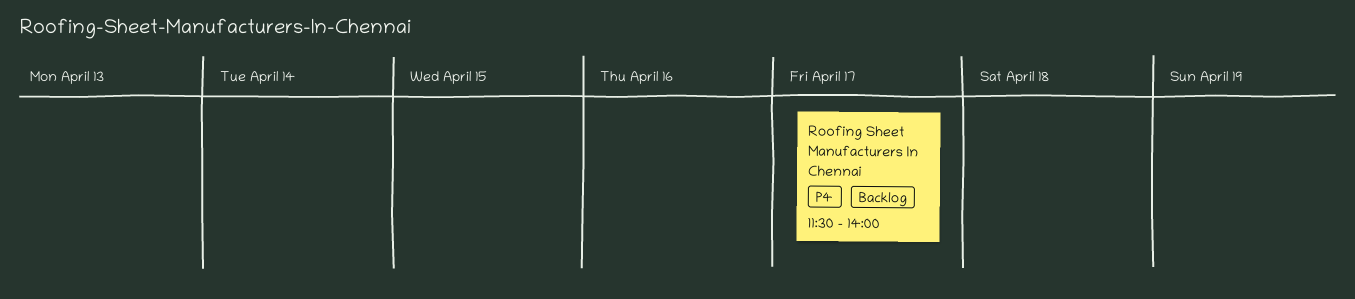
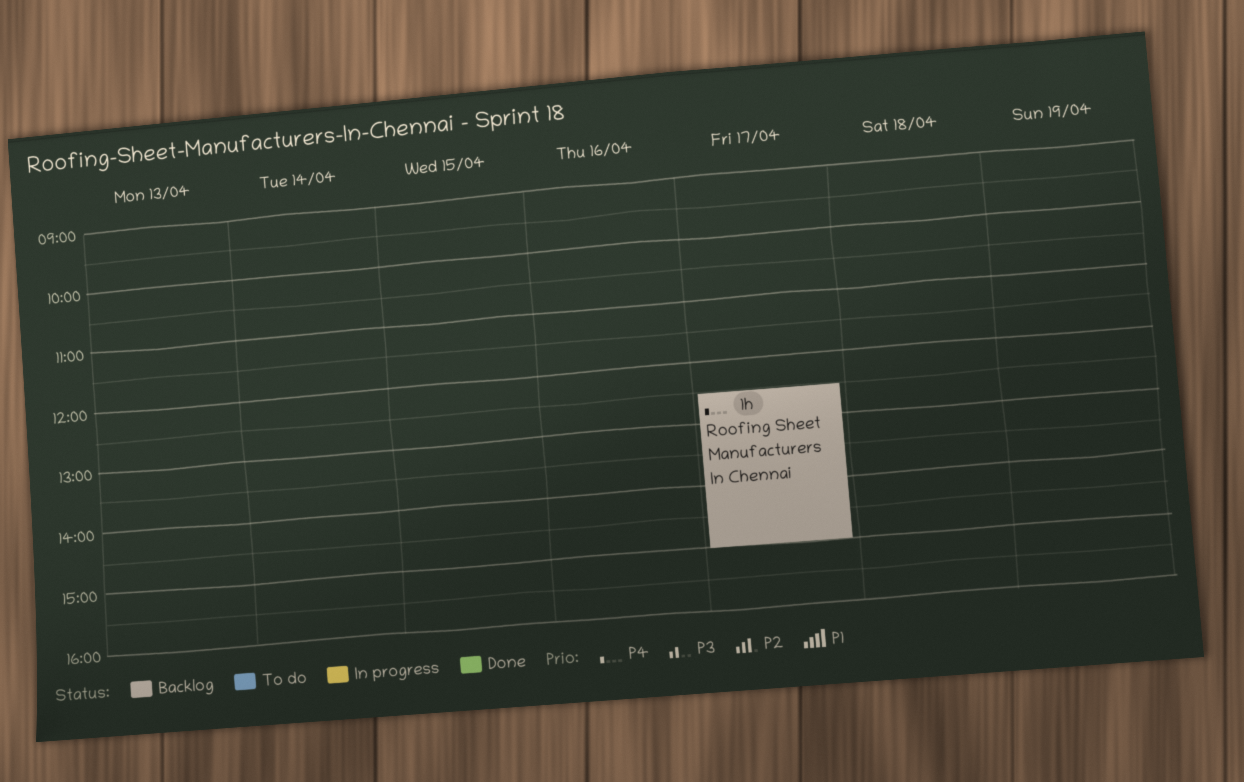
Roofing Sheet Manufacturers In Chennai, begins: 11:30 -> 12:30
Roofing Sheet Manufacturers In Chennai, ends: 14:00 -> 15:00

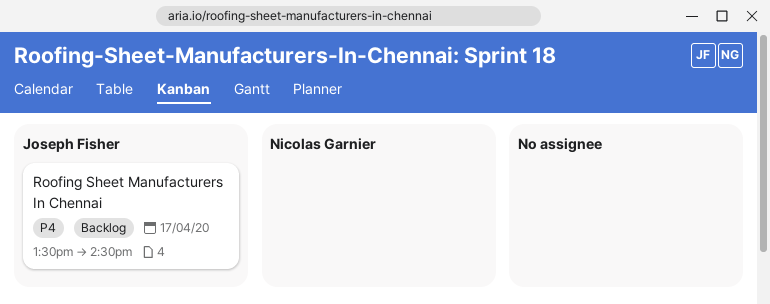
Roofing Sheet Manufacturers In Chennai, begins: 12:30 -> 13:30
Roofing Sheet Manufacturers In Chennai, ends: 15:00 -> 14:30

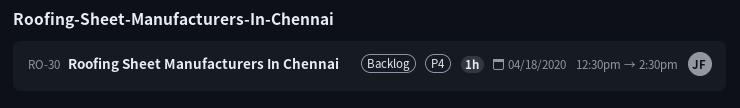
Roofing Sheet Manufacturers In Chennai, day: Apr 17 -> Apr 18
Roofing Sheet Manufacturers In Chennai, begins: 13:30 -> 12:30

